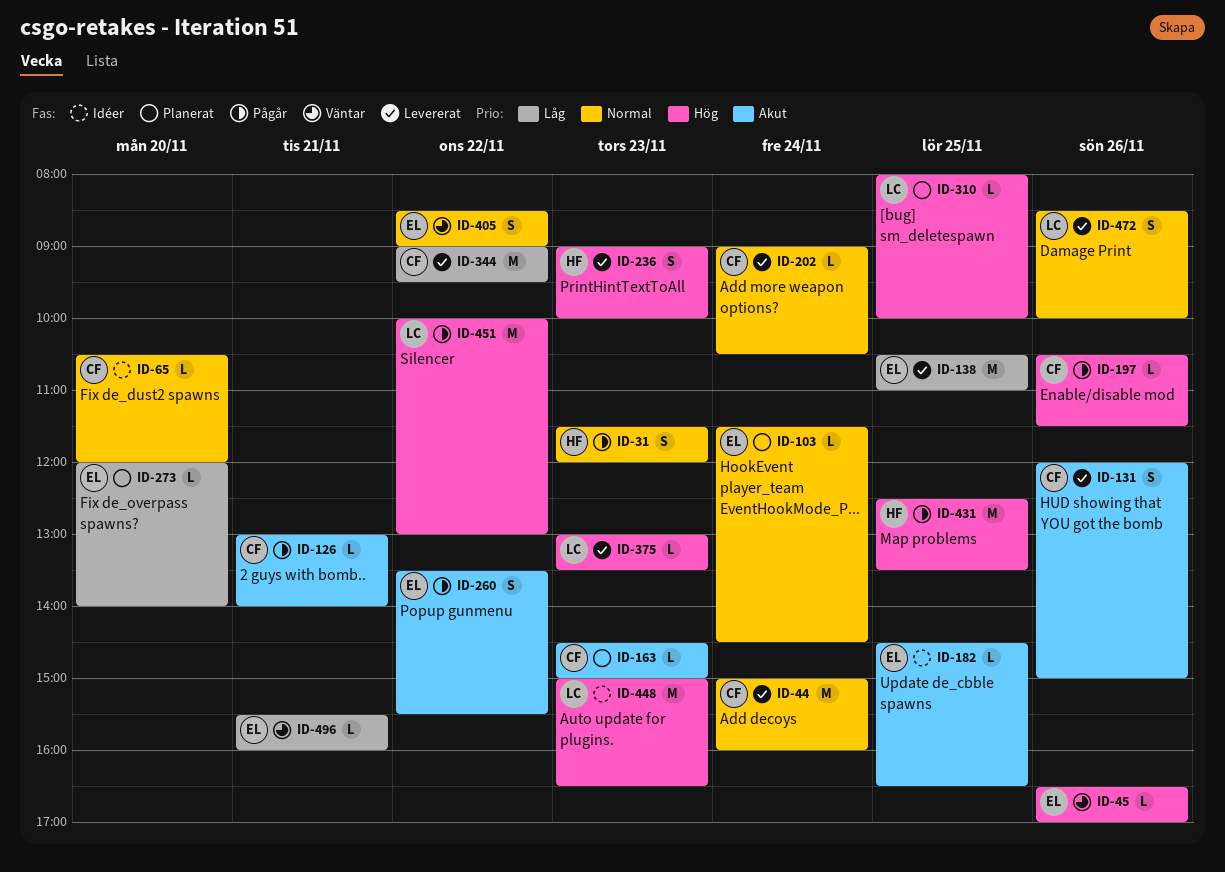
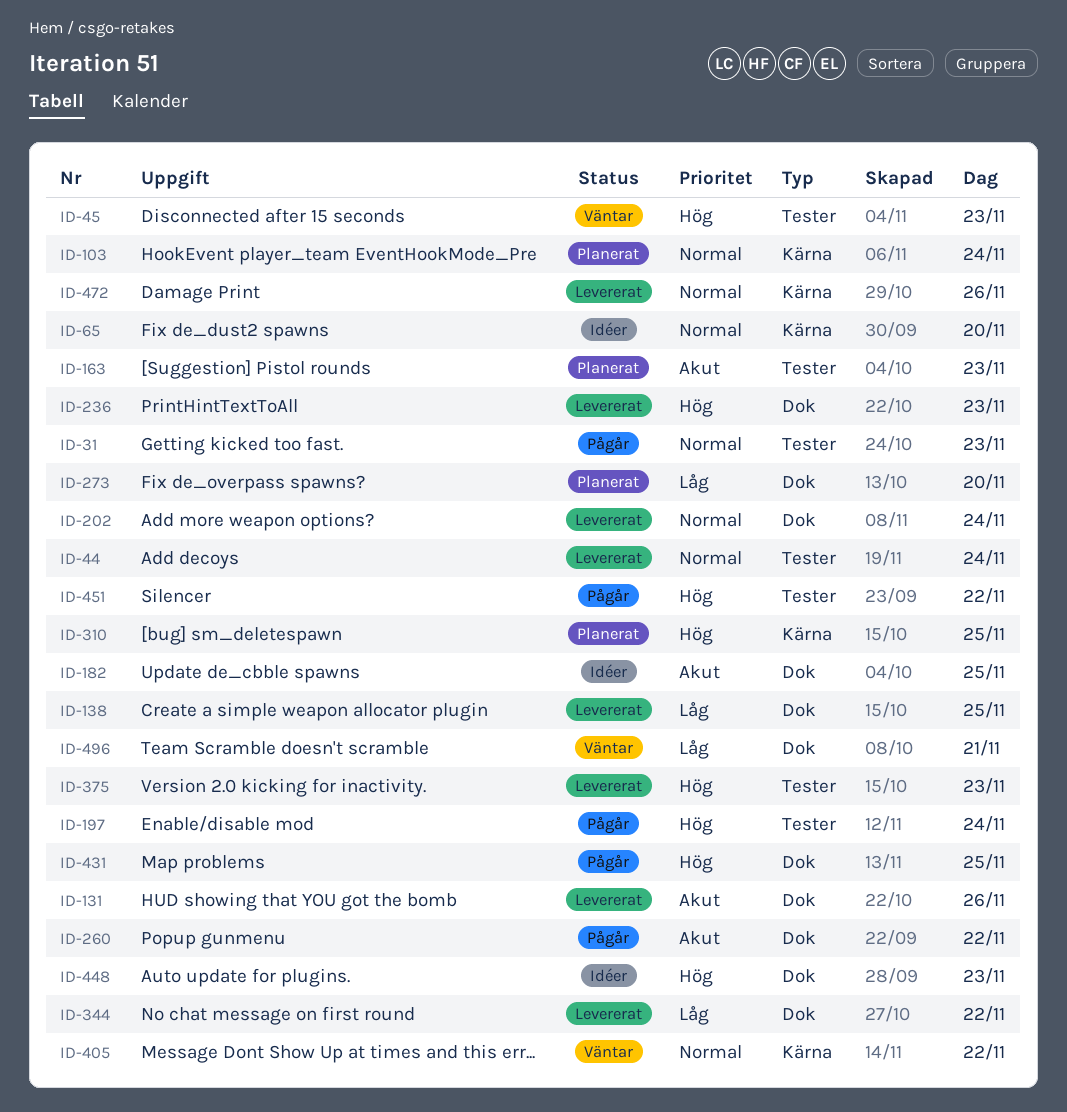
ID-45, day: Nov 26 -> Nov 23
ID-126: present -> none
ID-197, day: Nov 26 -> Nov 24

